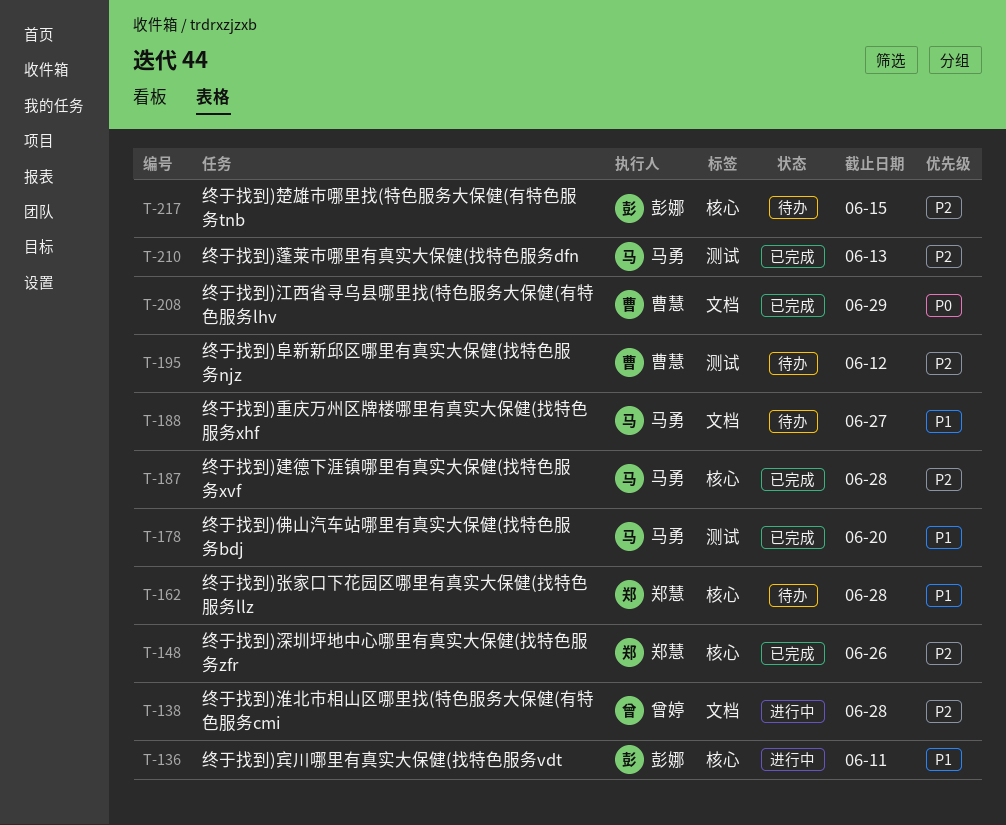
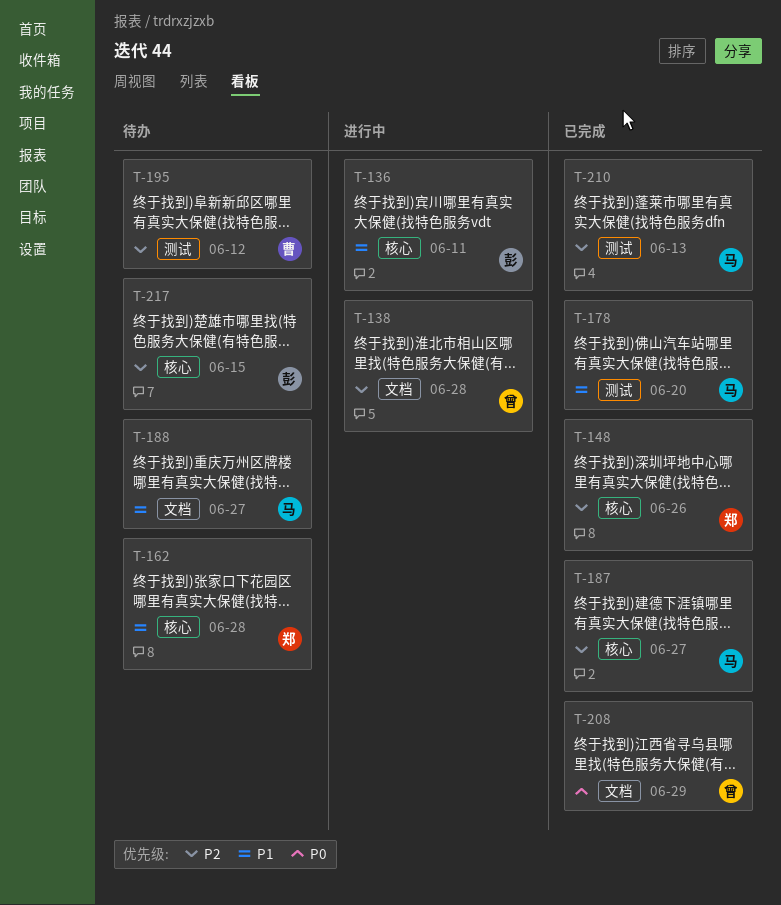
T-187, due: Jun 28 -> Jun 27
T-208, owner: 曹慧 -> 曾婷

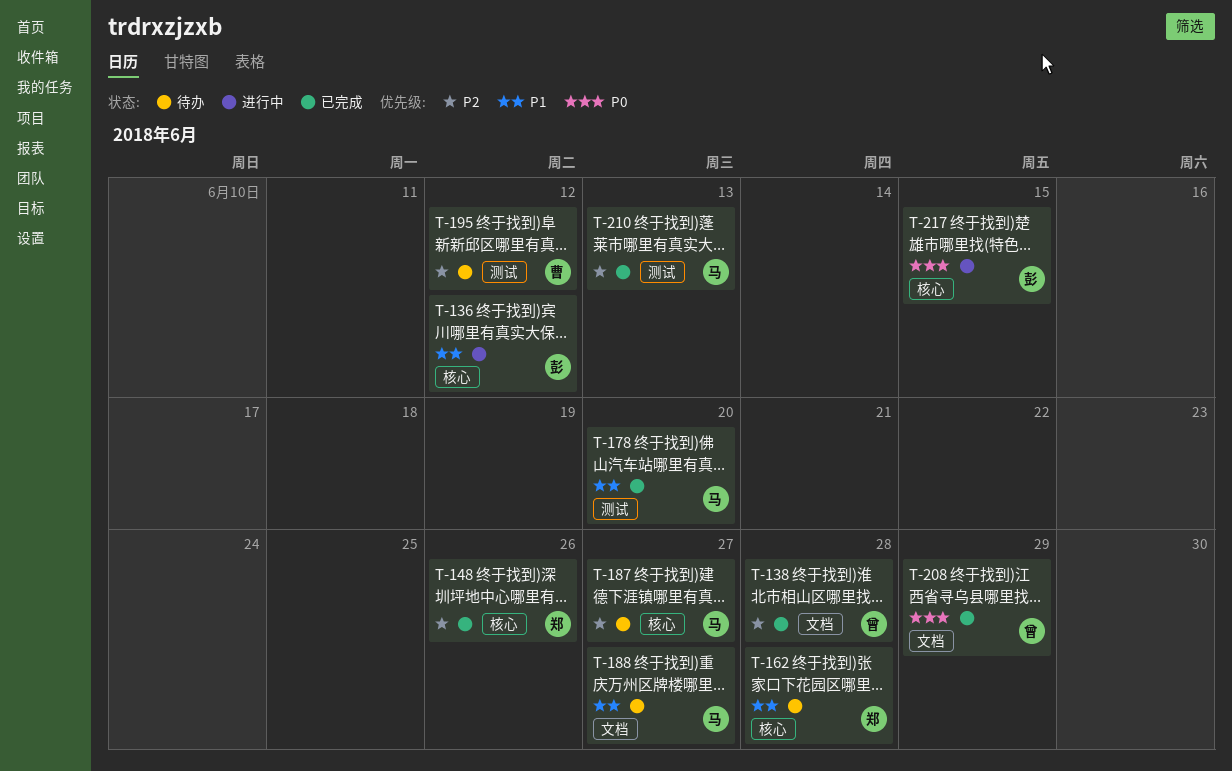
T-136, due: Jun 11 -> Jun 12
T-138, status: 进行中 -> 已完成
T-187, status: 已完成 -> 待办
T-217, status: 待办 -> 进行中
T-217, priority: P2 -> P0

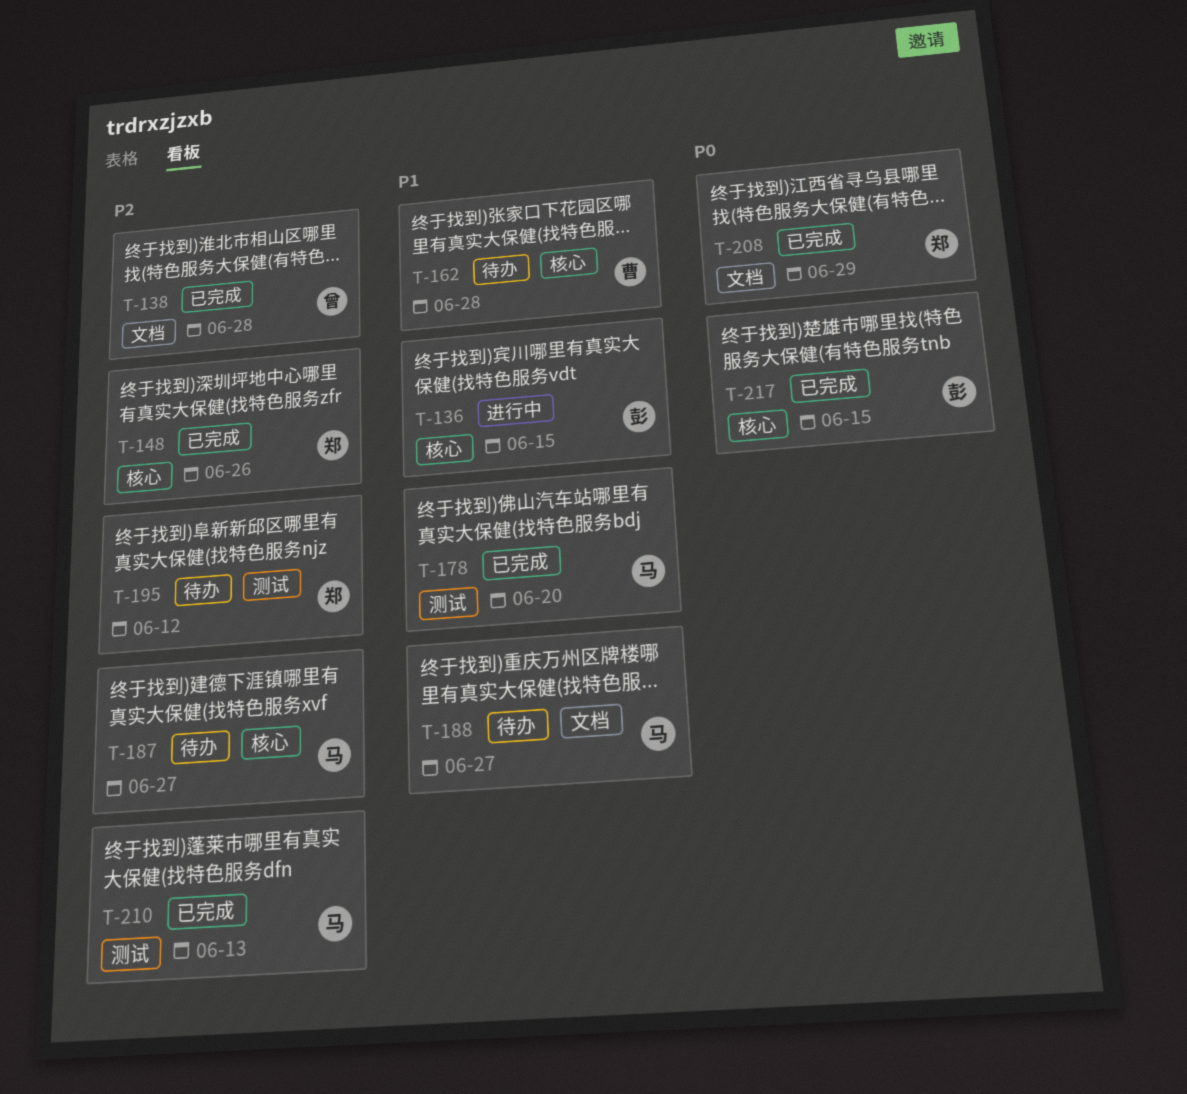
T-136, due: Jun 12 -> Jun 15
T-162, owner: 郑 -> 曹
T-195, owner: 曹 -> 郑
T-208, owner: 曾 -> 郑
T-217, status: 进行中 -> 已完成

